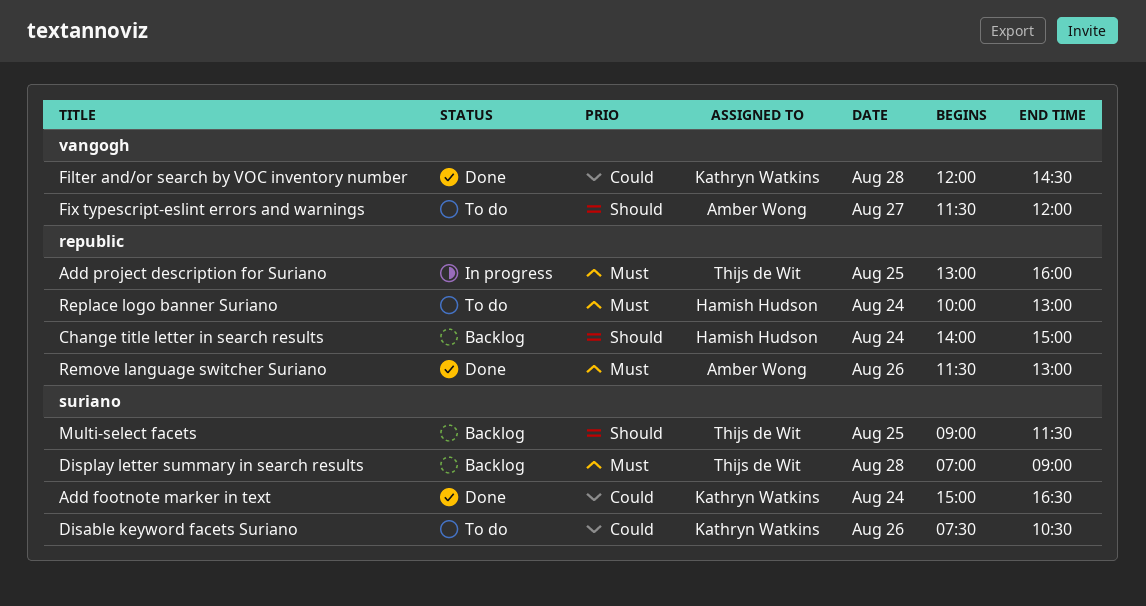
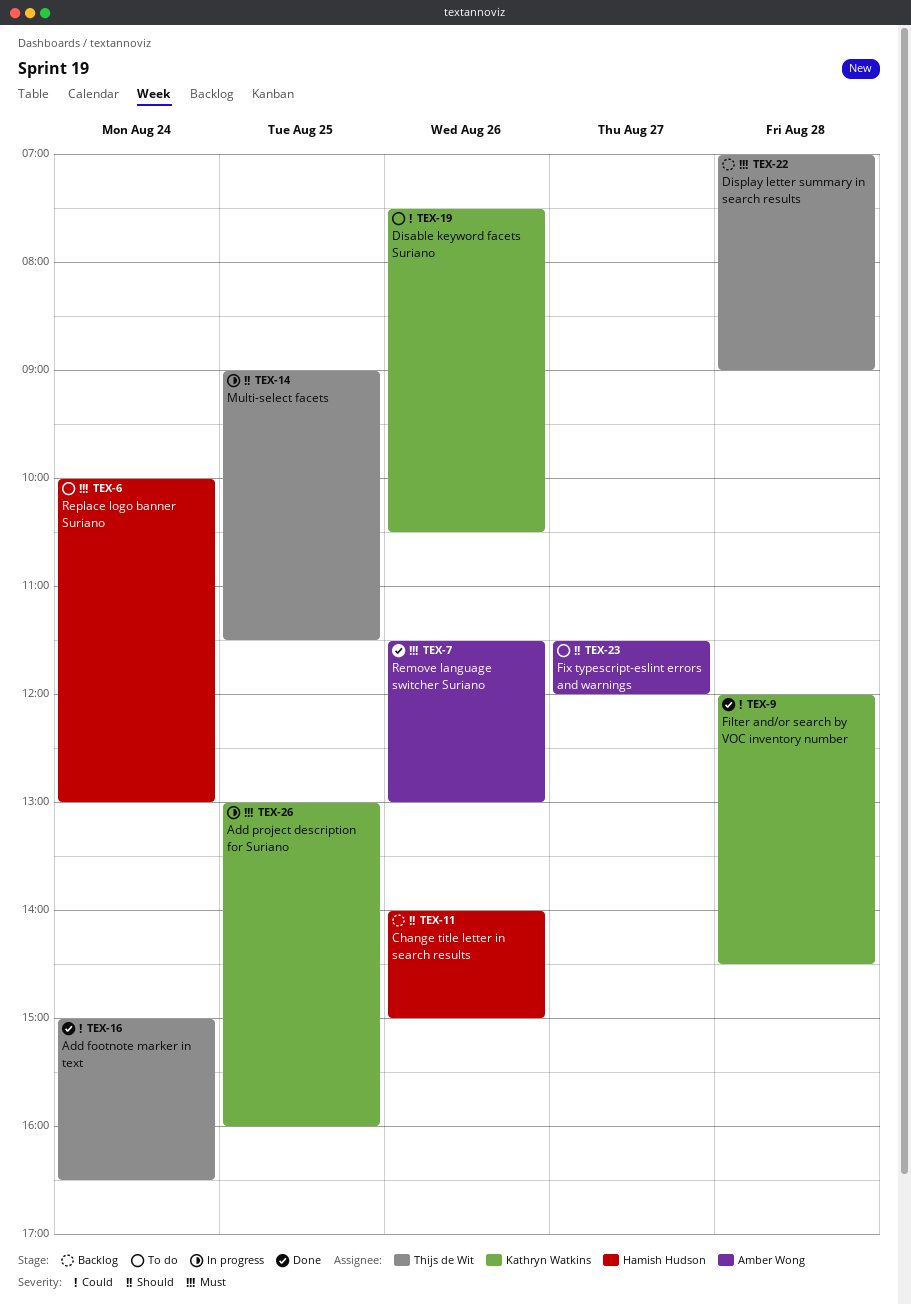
Add footnote marker in text, owner: Kathryn Watkins -> Thijs de Wit
Add project description for Suriano, owner: Thijs de Wit -> Kathryn Watkins
Change title letter in search results, day: Aug 24 -> Aug 26
Multi-select facets, status: Backlog -> In progress

